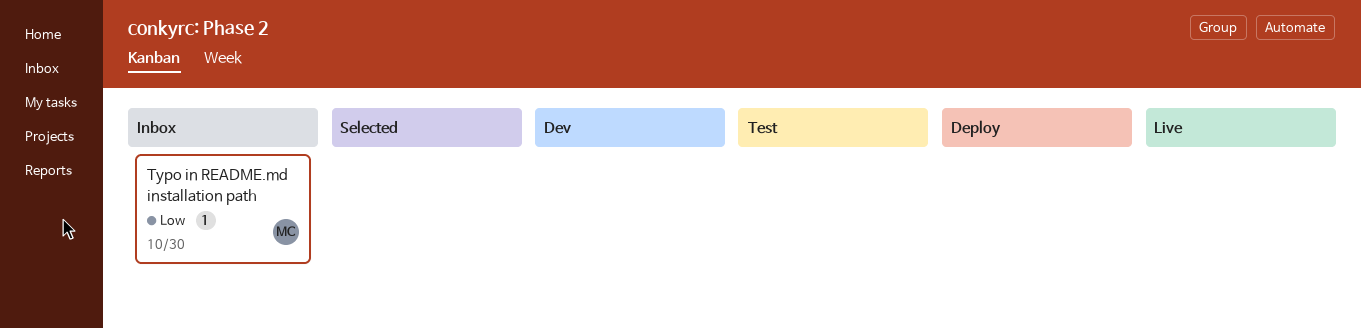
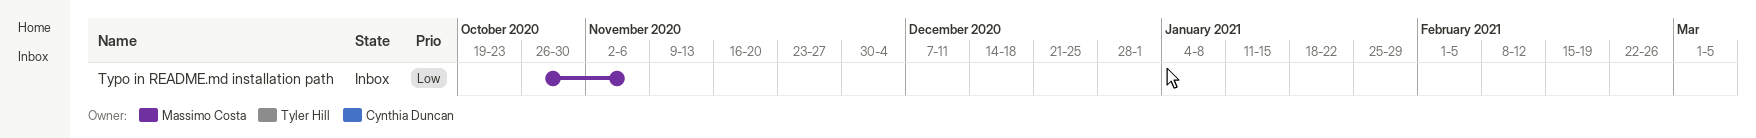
Typo in README.md installation path, due: Oct 30 -> Nov 6

